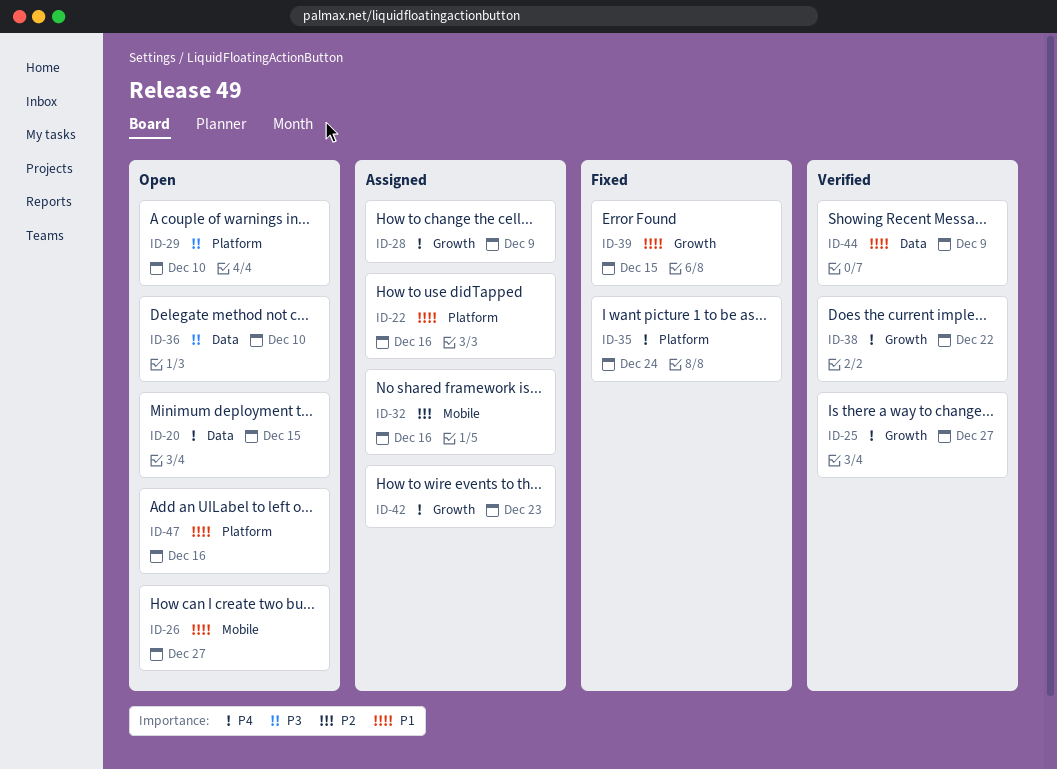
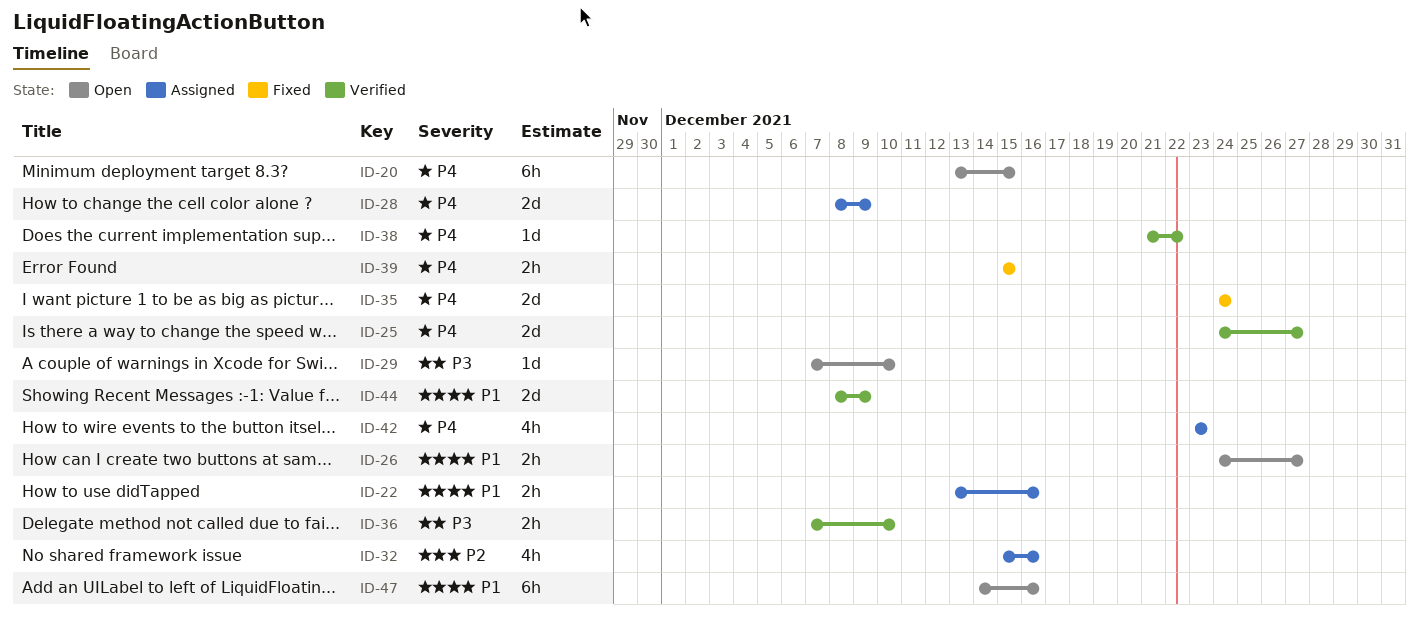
ID-36, status: Open -> Verified
ID-39, priority: P1 -> P4

